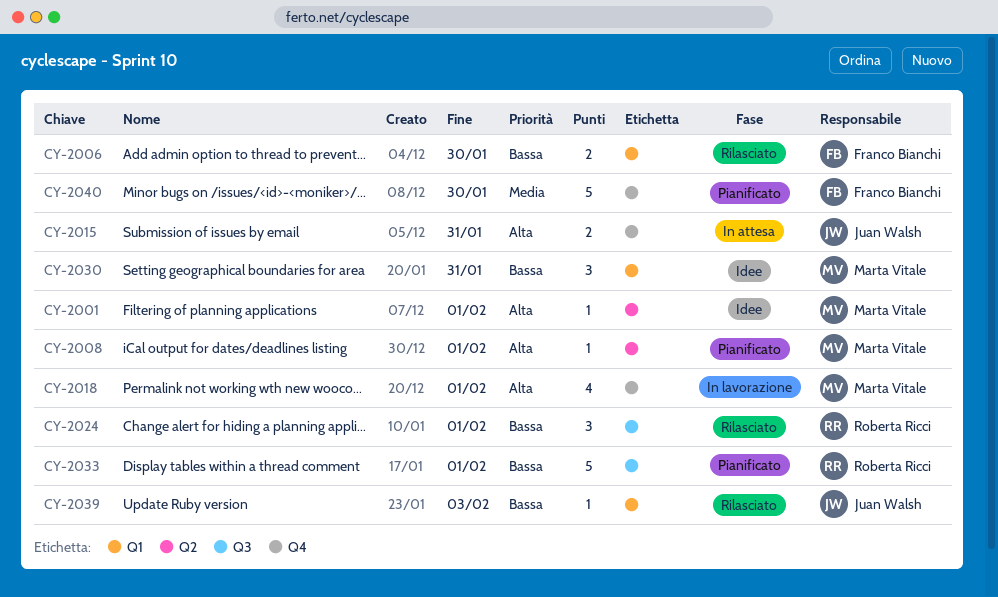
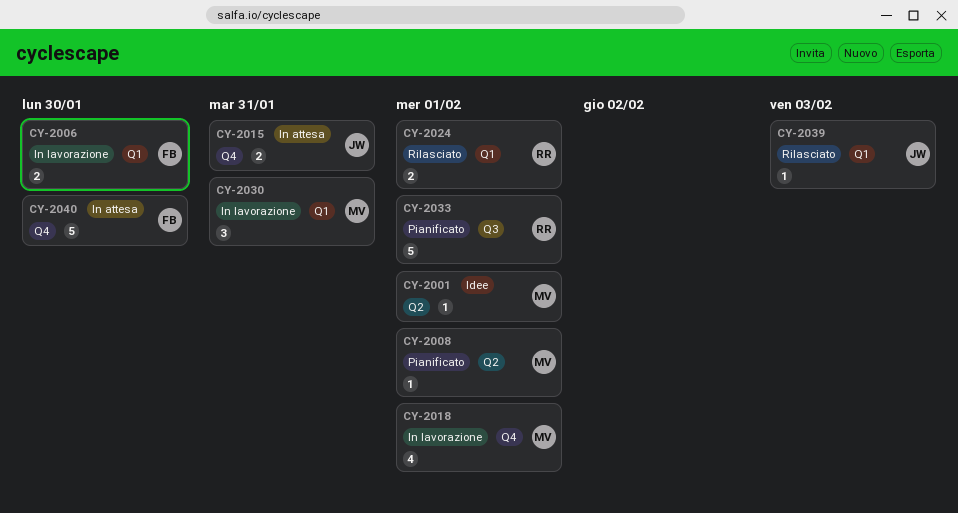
CY-2006, status: Rilasciato -> In lavorazione
CY-2024, label: Q3 -> Q1
CY-2024, estimate: 3 -> 2
CY-2030, status: Idee -> In lavorazione
CY-2040, status: Pianificato -> In attesa

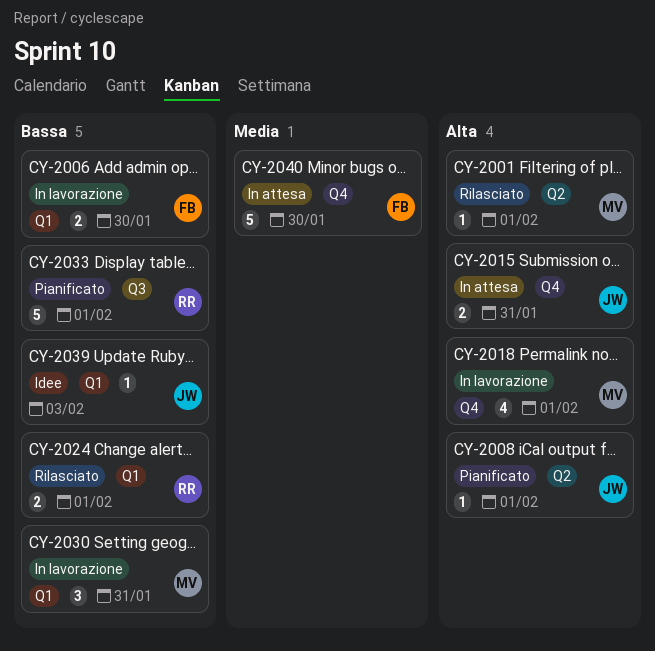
CY-2001, status: Idee -> Rilasciato
CY-2008, owner: MV -> JW
CY-2039, status: Rilasciato -> Idee

